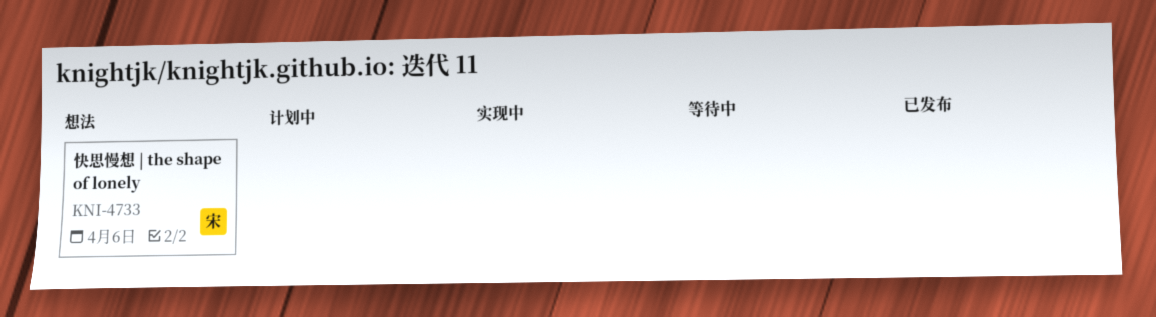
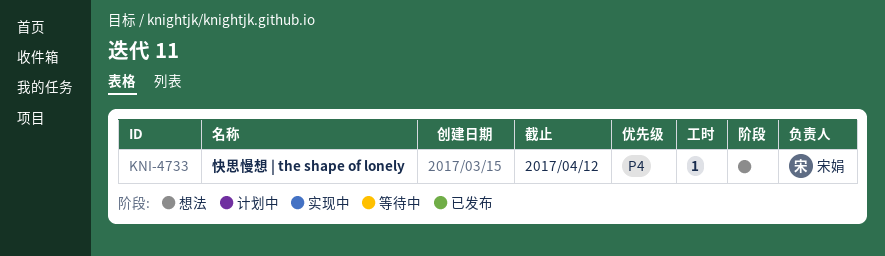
KNI-4733, due: Apr 6 -> Apr 12

